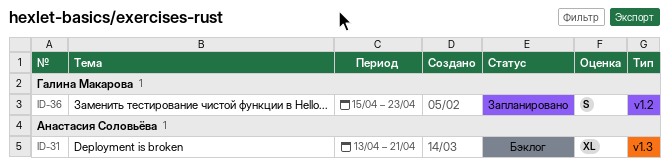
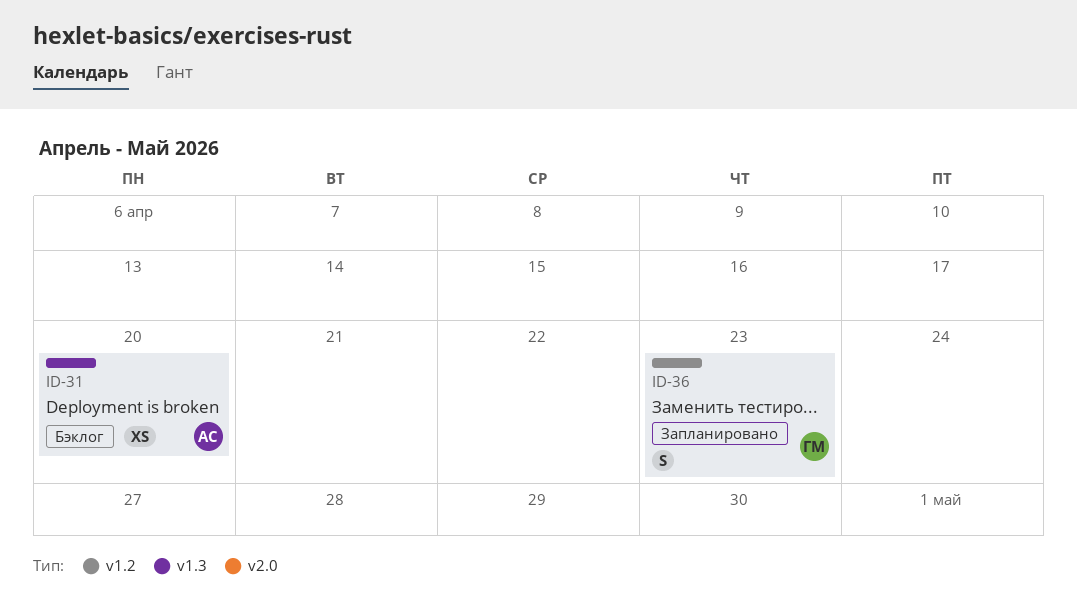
ID-31, estimate: XL -> XS
ID-31, due: Apr 21 -> Apr 20

